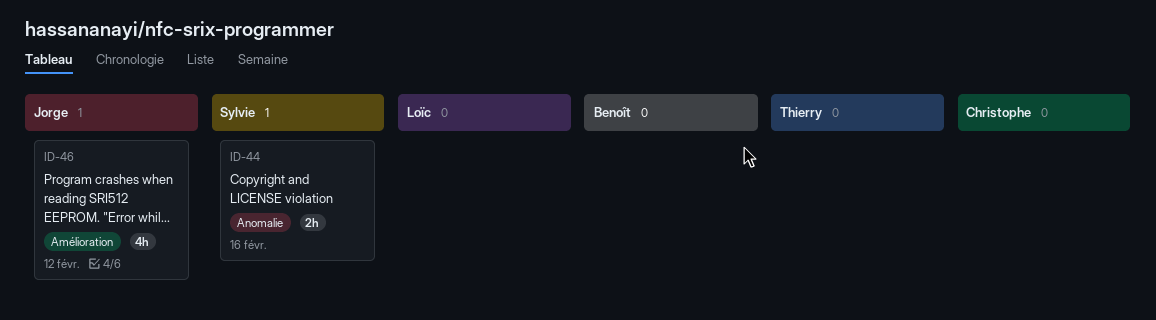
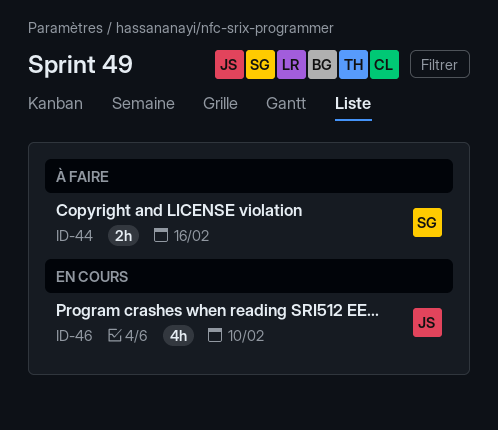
ID-46, due: Feb 12 -> Feb 10

